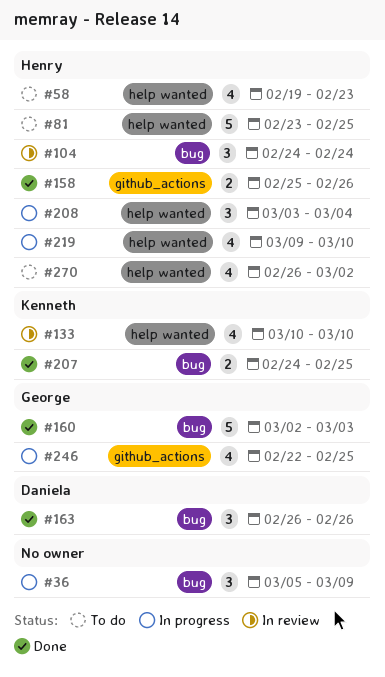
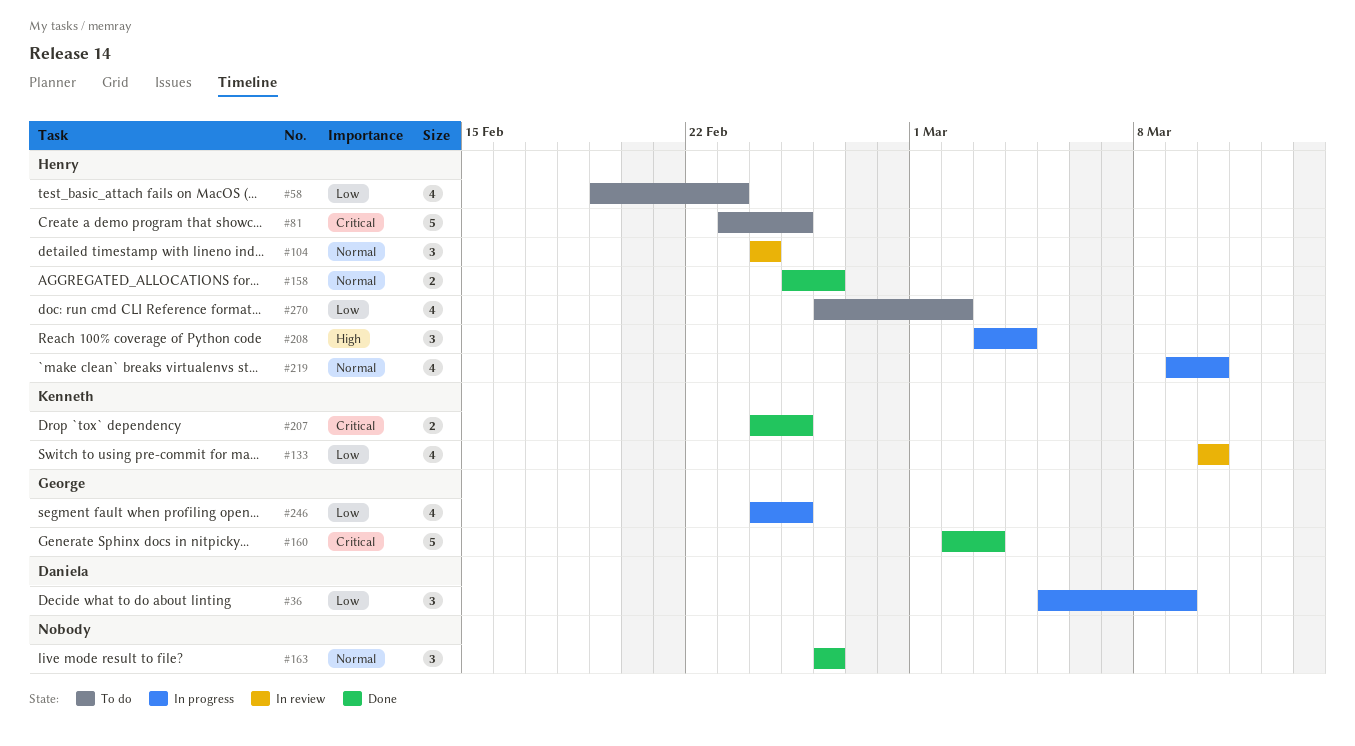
#36, owner: none -> Daniela
#163, owner: Daniela -> none
#246, start: Feb 22 -> Feb 24

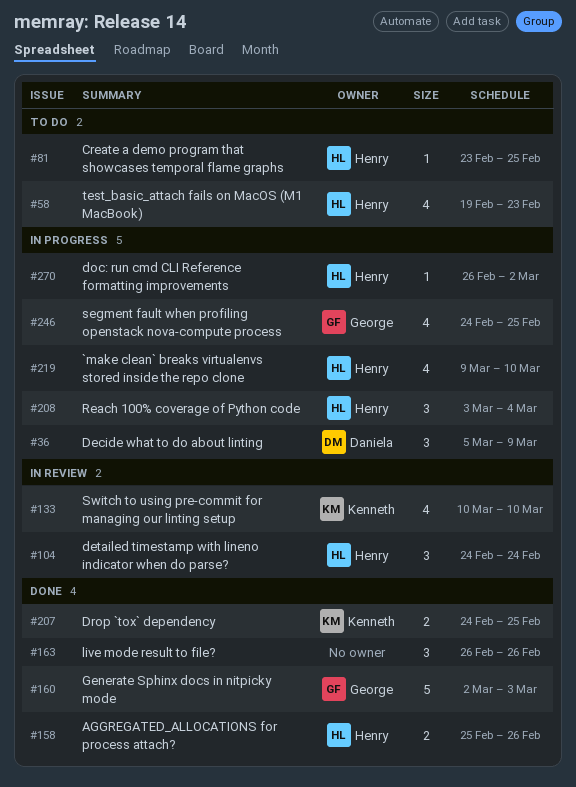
#81, estimate: 5 -> 1
#270, status: To do -> In progress
#270, estimate: 4 -> 1

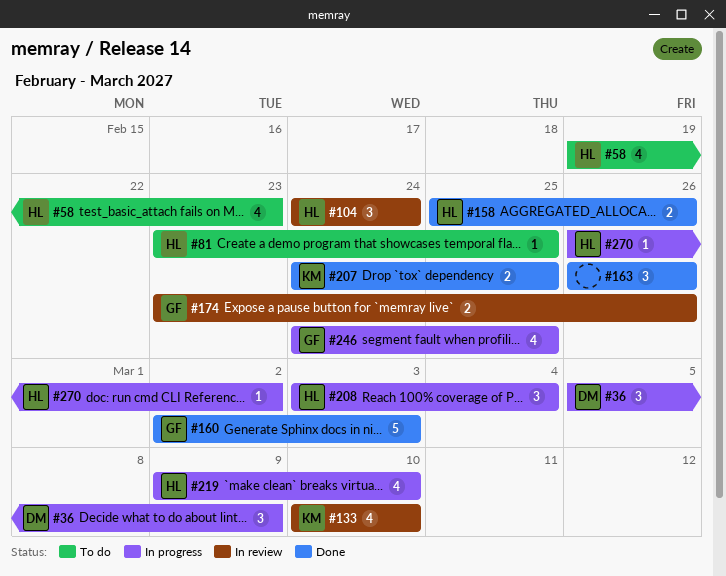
#174: none -> present

